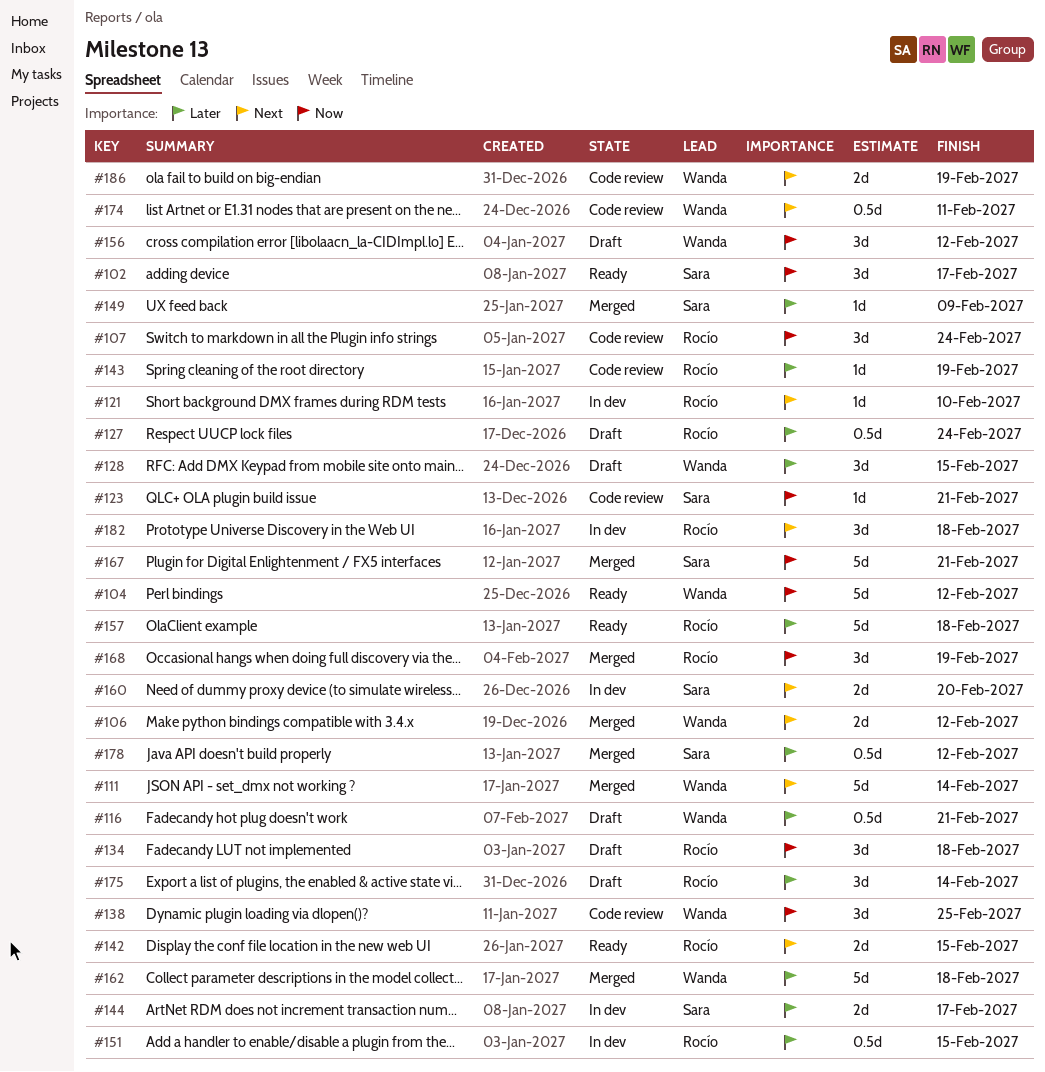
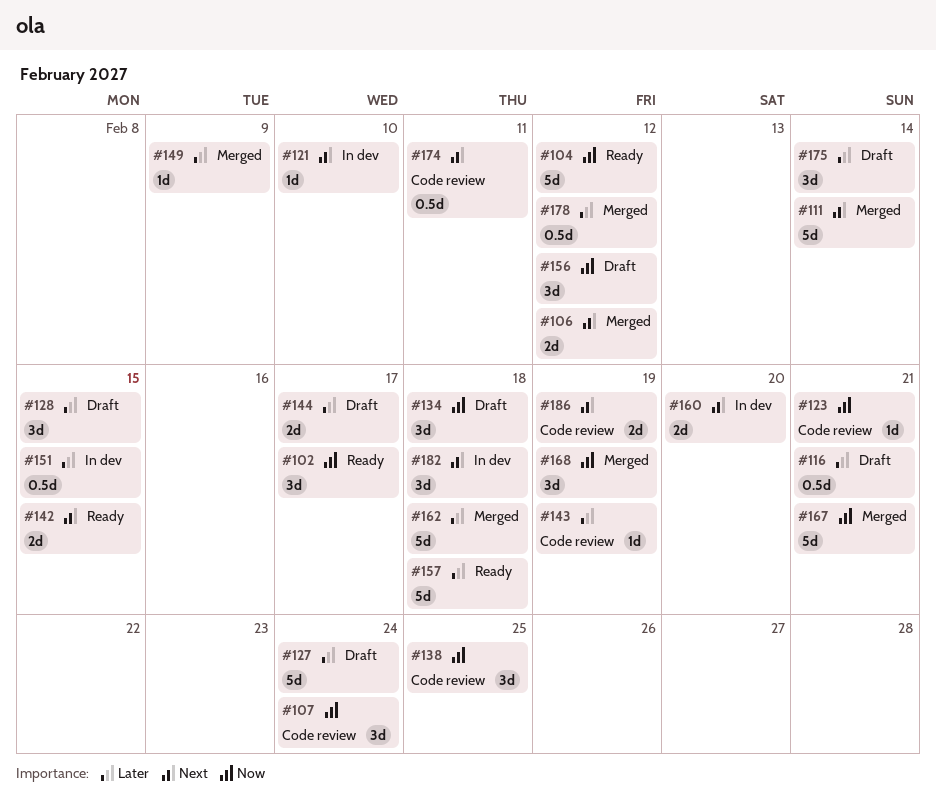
#127, estimate: 0.5d -> 5d
#144, status: In dev -> Draft

